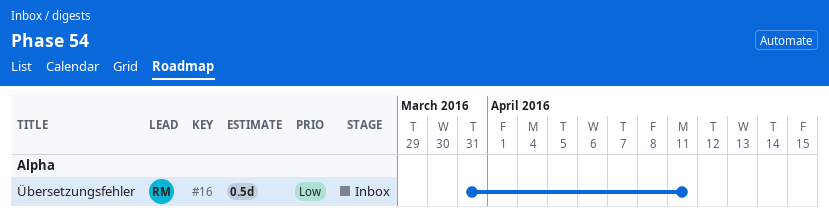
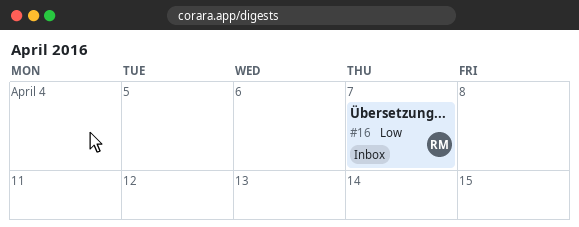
#16, due: Apr 11 -> Apr 7

